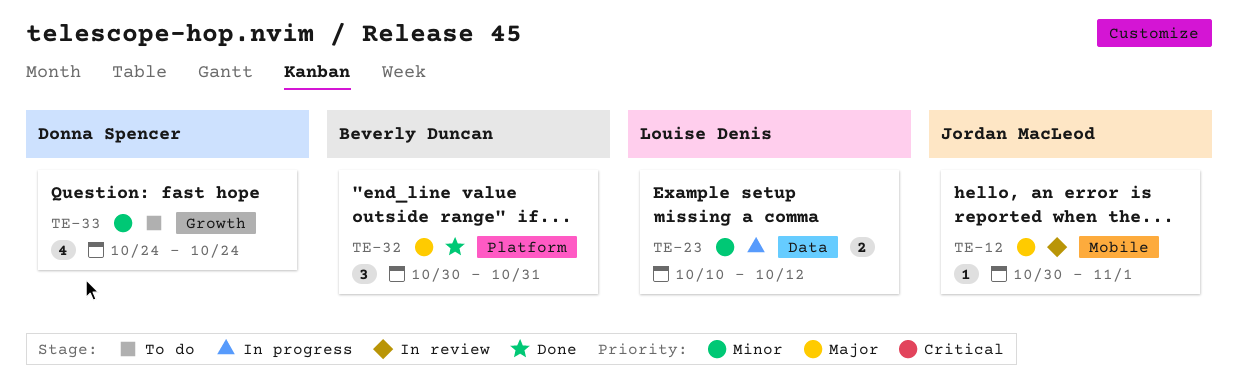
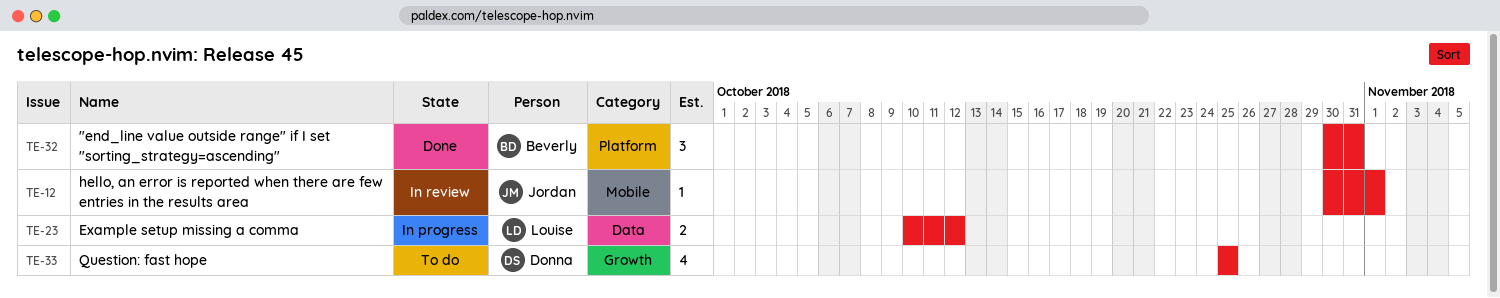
TE-33, start: Oct 24 -> Oct 25
TE-33, due: Oct 24 -> Oct 25

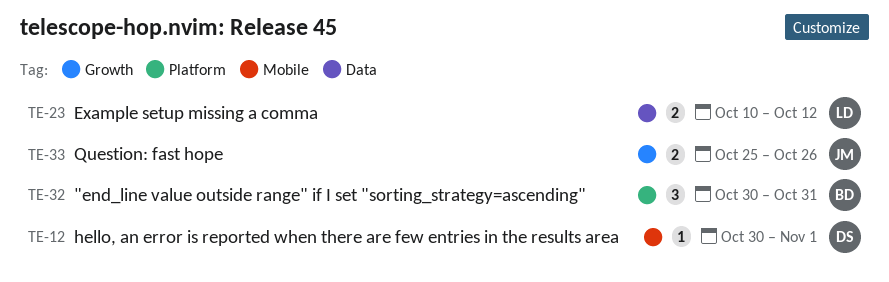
TE-12, owner: Jordan -> Donna
TE-33, owner: Donna -> Jordan
TE-33, estimate: 4 -> 2
TE-33, due: Oct 25 -> Oct 26

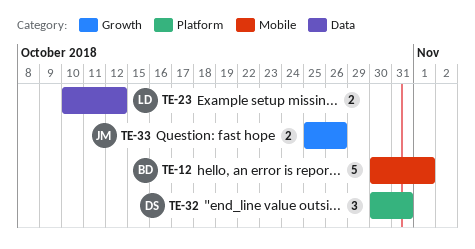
TE-12, owner: DS -> BD
TE-12, estimate: 1 -> 5
TE-32, owner: BD -> DS

